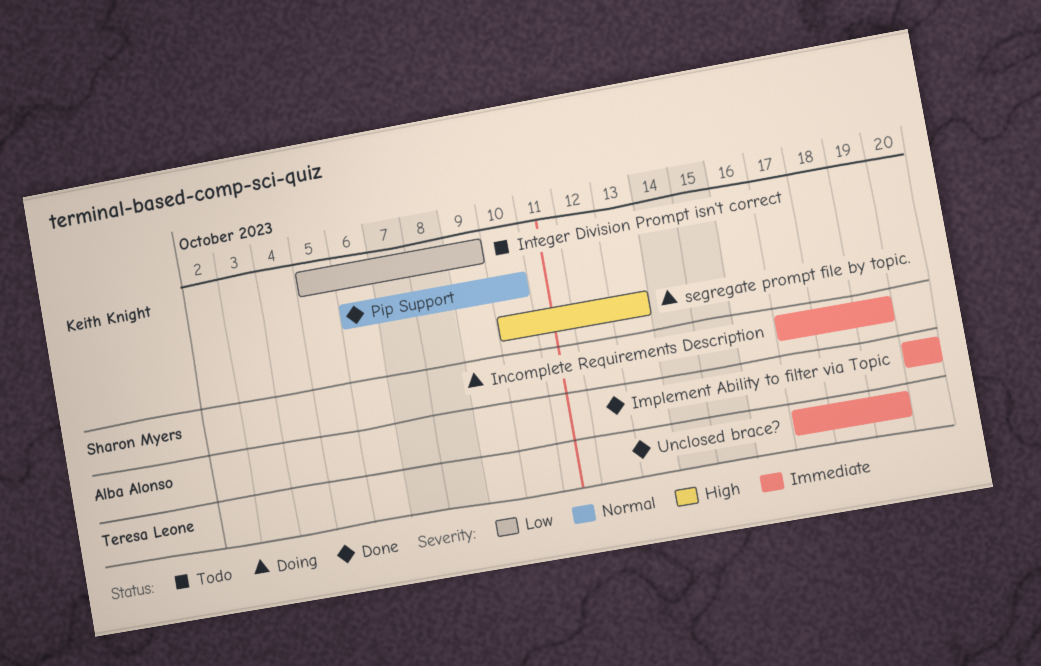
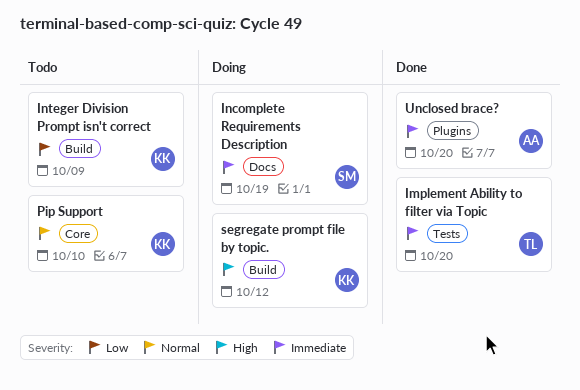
Implement Ability to filter via Topic, owner: Alba Alonso -> Teresa Leone
Pip Support, status: Done -> Todo
segregate prompt file by topic., due: Oct 13 -> Oct 12
Unclosed brace?, owner: Teresa Leone -> Alba Alonso
Unclosed brace?, due: Oct 19 -> Oct 20

